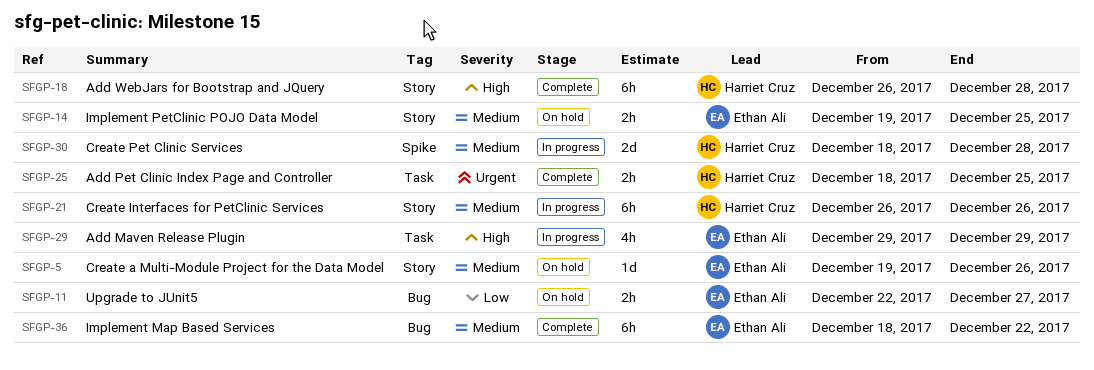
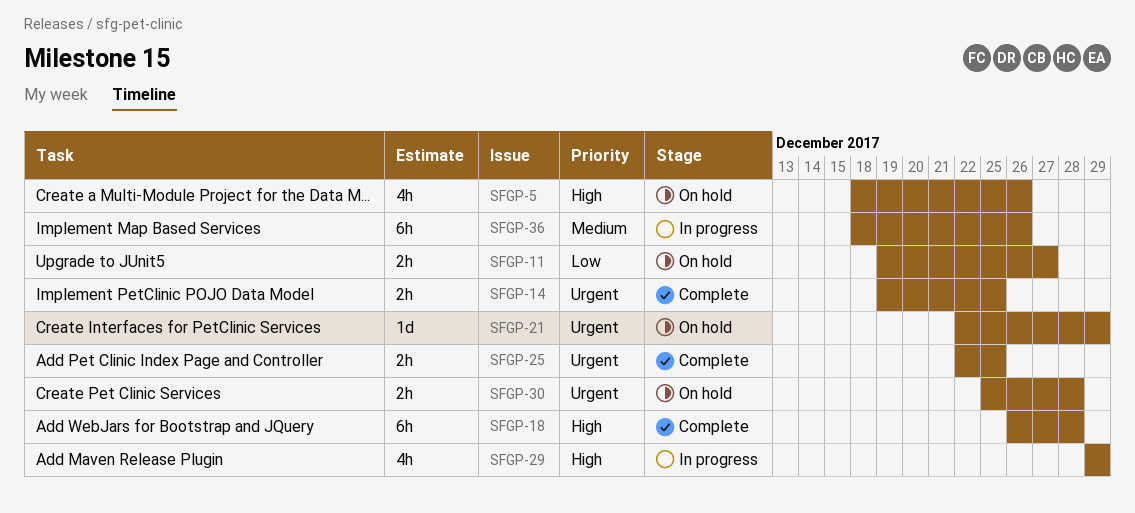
SFGP-5, priority: Medium -> High
SFGP-5, estimate: 1d -> 4h
SFGP-5, start: Dec 19 -> Dec 18
SFGP-11, start: Dec 22 -> Dec 19
SFGP-14, status: On hold -> Complete
SFGP-14, priority: Medium -> Urgent
SFGP-21, status: In progress -> On hold
SFGP-21, priority: Medium -> Urgent
SFGP-21, estimate: 6h -> 1d
SFGP-21, start: Dec 26 -> Dec 22
SFGP-21, due: Dec 26 -> Dec 29
SFGP-25, start: Dec 18 -> Dec 22
SFGP-30, status: In progress -> On hold
SFGP-30, priority: Medium -> Urgent
SFGP-30, estimate: 2d -> 2h
SFGP-30, start: Dec 18 -> Dec 25
SFGP-36, status: Complete -> In progress
SFGP-36, due: Dec 22 -> Dec 26

